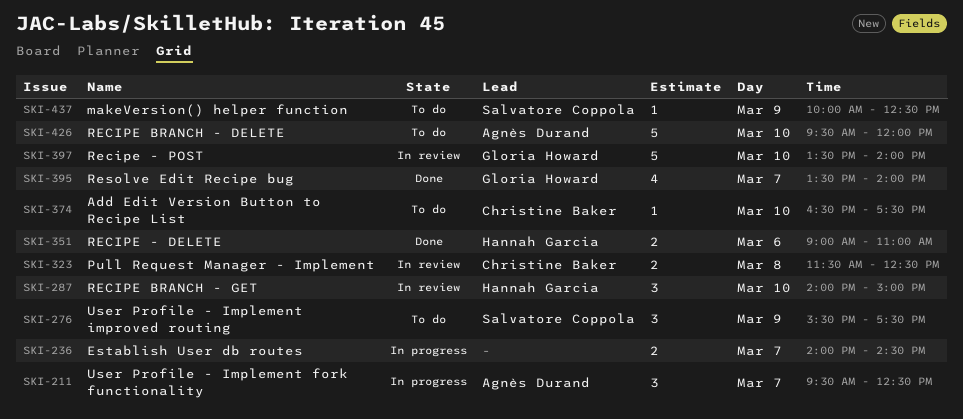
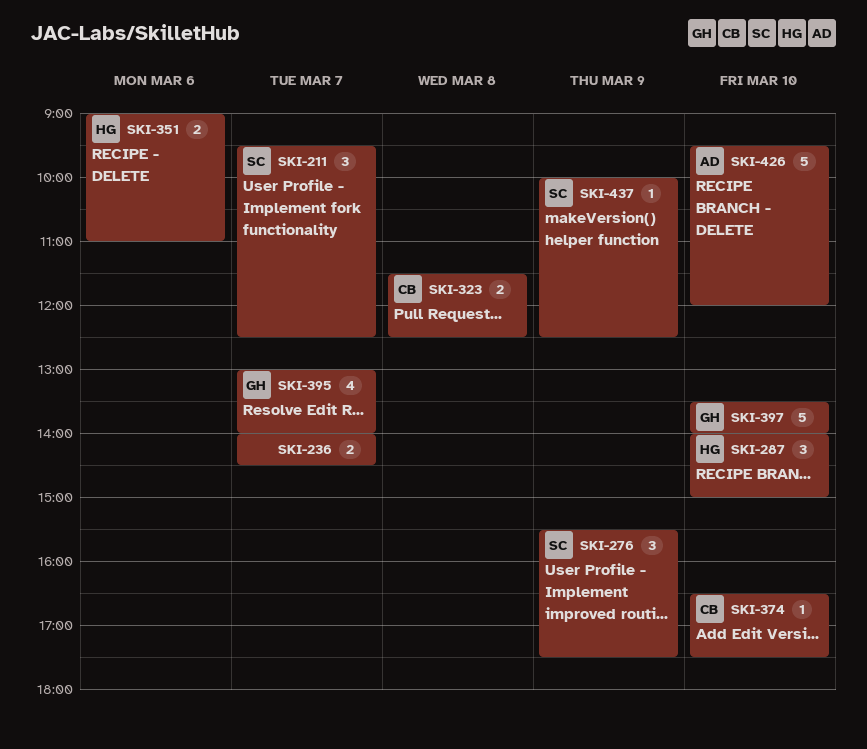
SKI-211, owner: Agnès Durand -> Salvatore Coppola
SKI-395, begins: 13:30 -> 13:00

